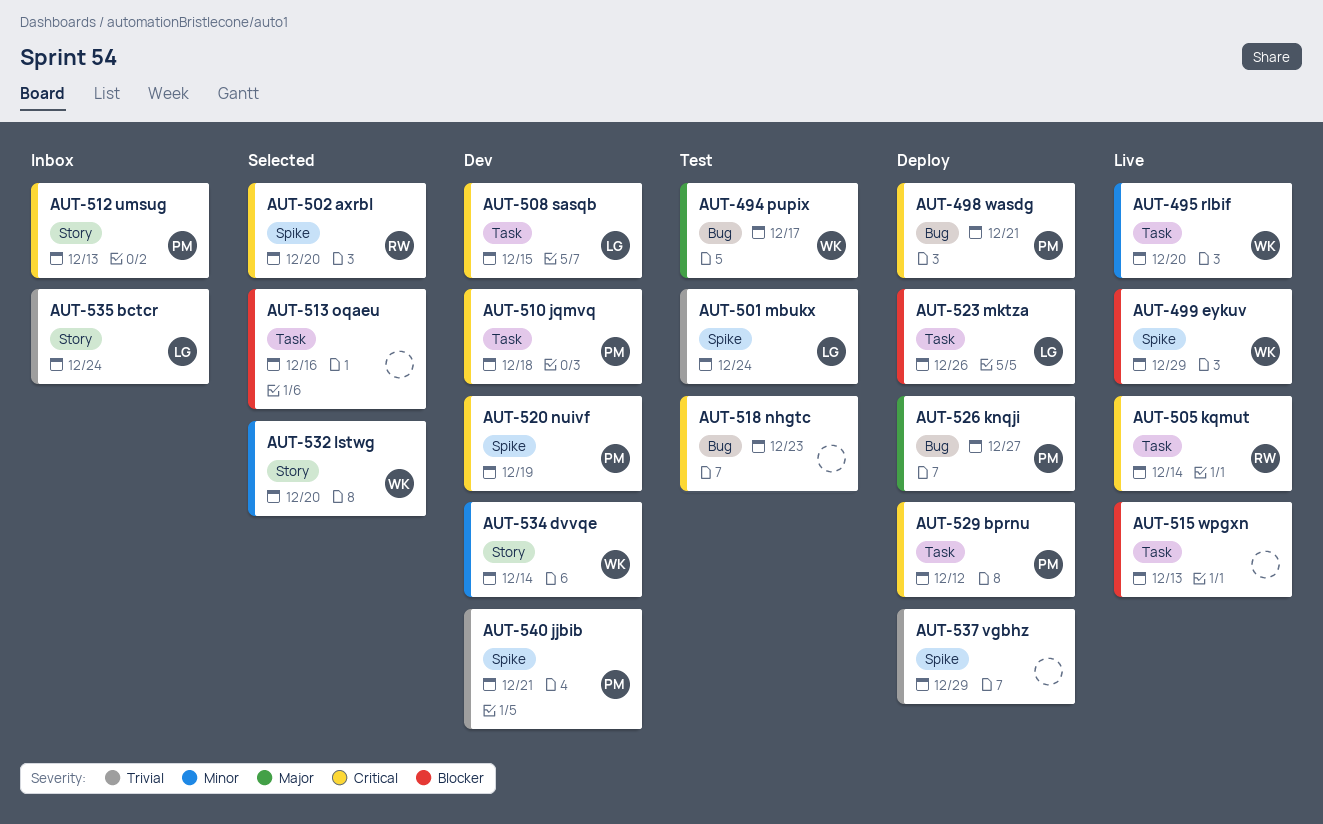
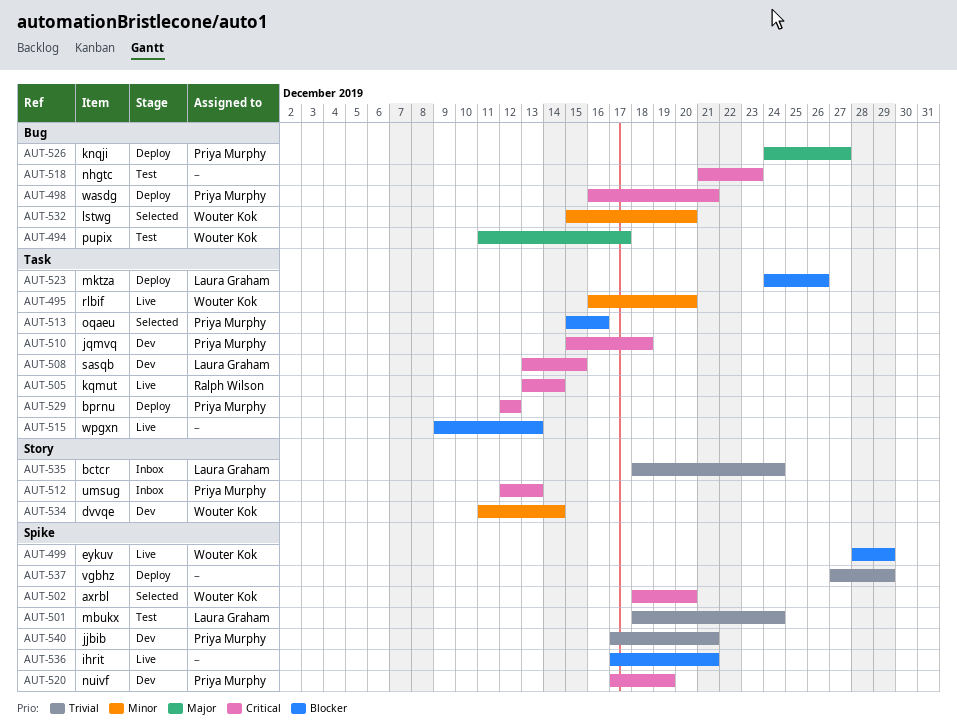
AUT-502, owner: Ralph Wilson -> Wouter Kok
AUT-513, owner: none -> Priya Murphy
AUT-532, label: Story -> Bug
AUT-536: none -> present

